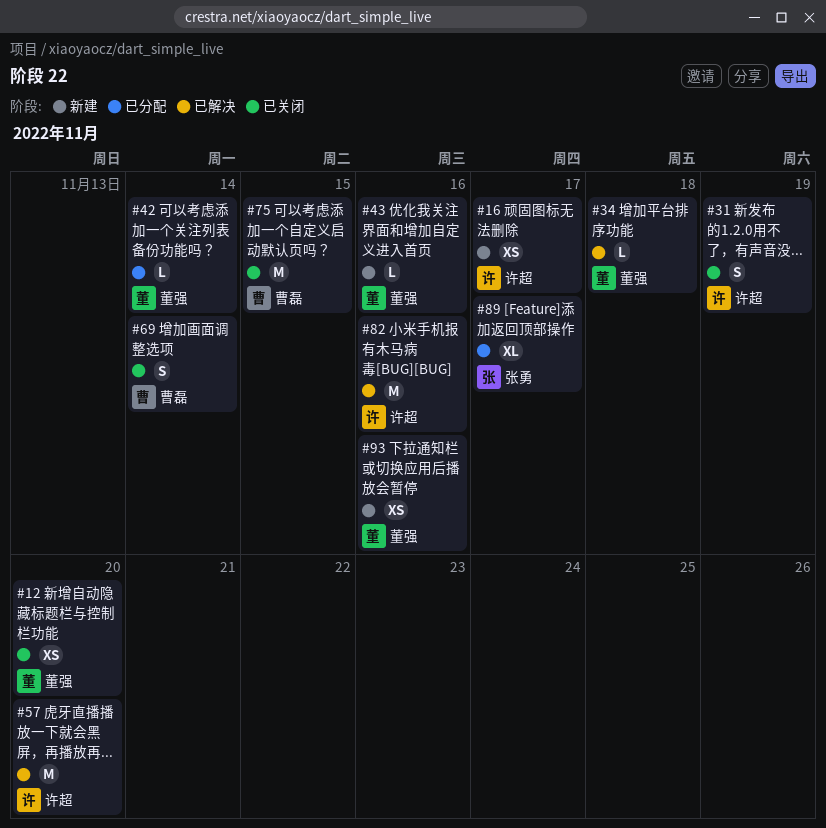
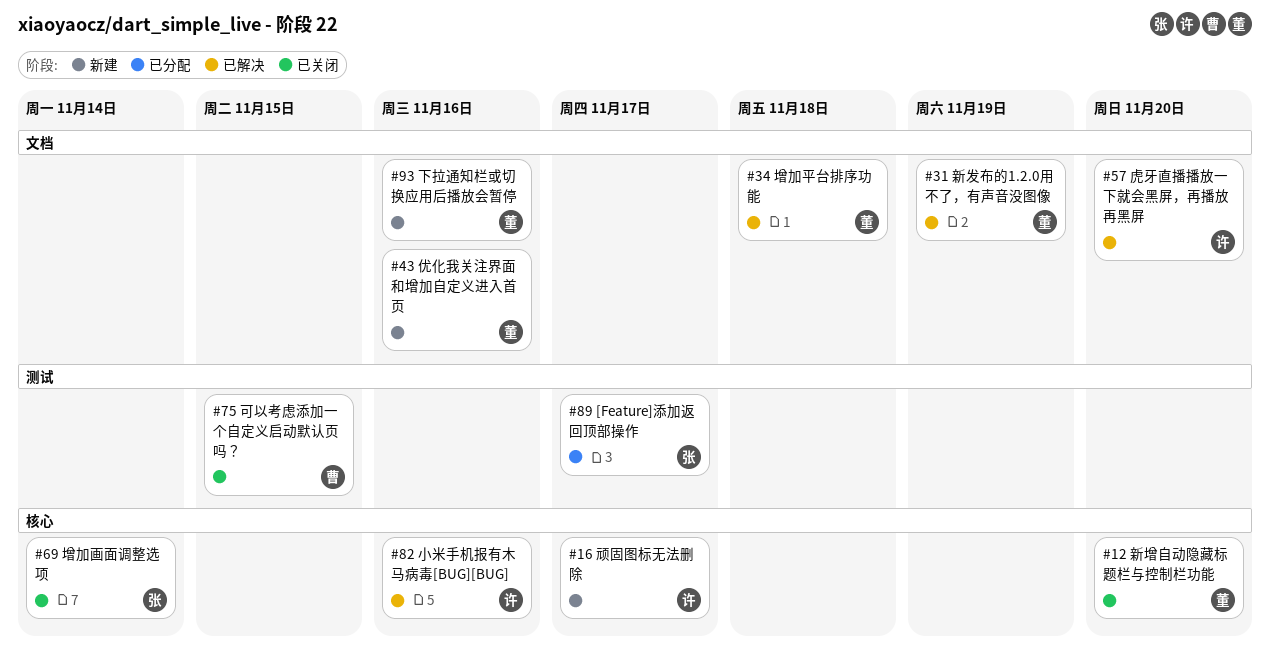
#31, status: 已关闭 -> 已解决
#31, owner: 许超 -> 董强
#42: present -> none
#69, owner: 曹磊 -> 张勇

